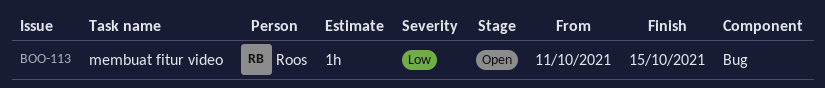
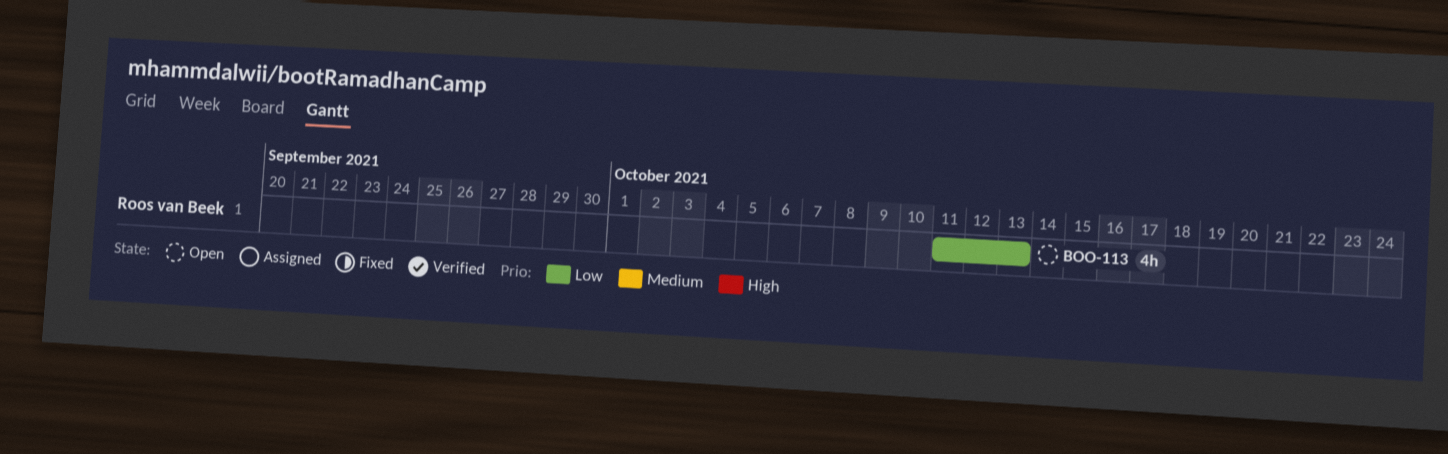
BOO-113, estimate: 1h -> 4h
BOO-113, due: Oct 15 -> Oct 13

